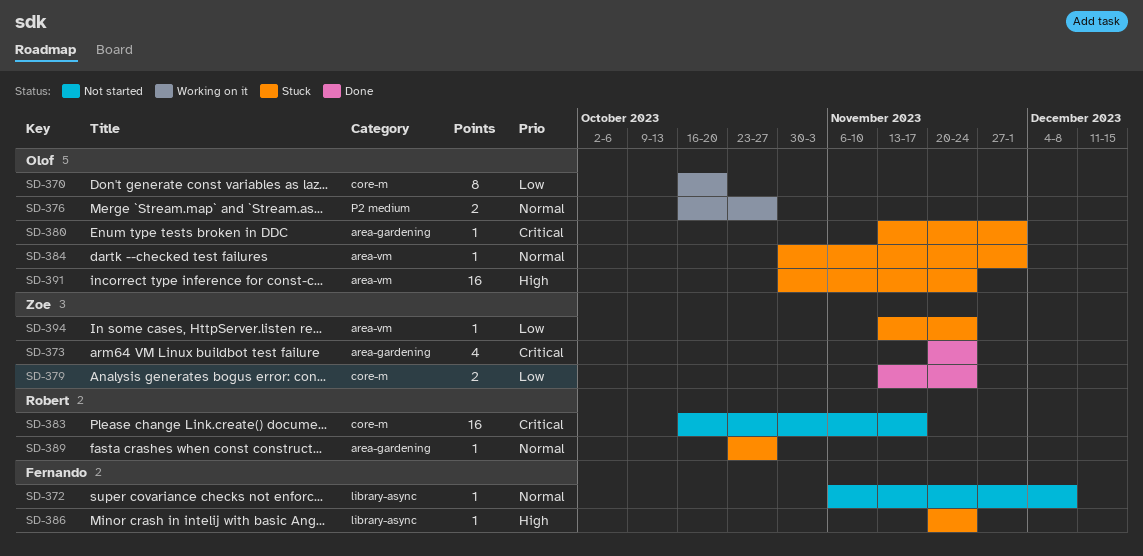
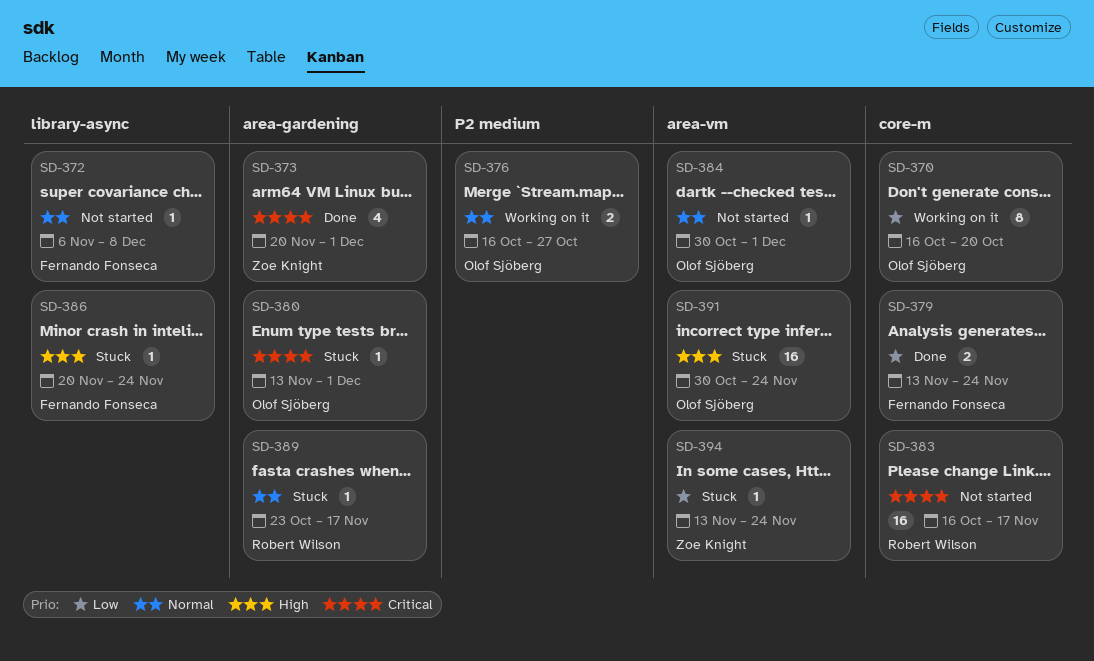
SD-373, due: Nov 24 -> Dec 1
SD-379, owner: Zoe Knight -> Fernando Fonseca
SD-384, status: Stuck -> Not started
SD-389, due: Oct 27 -> Nov 17

